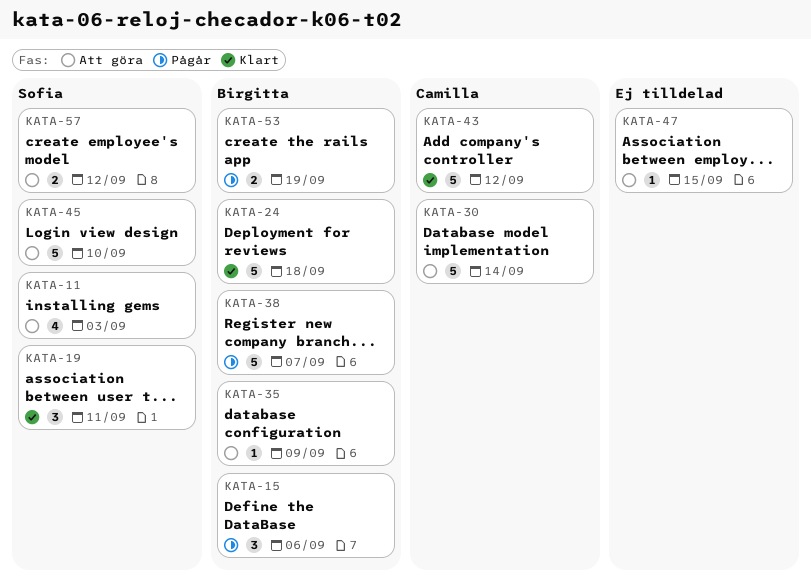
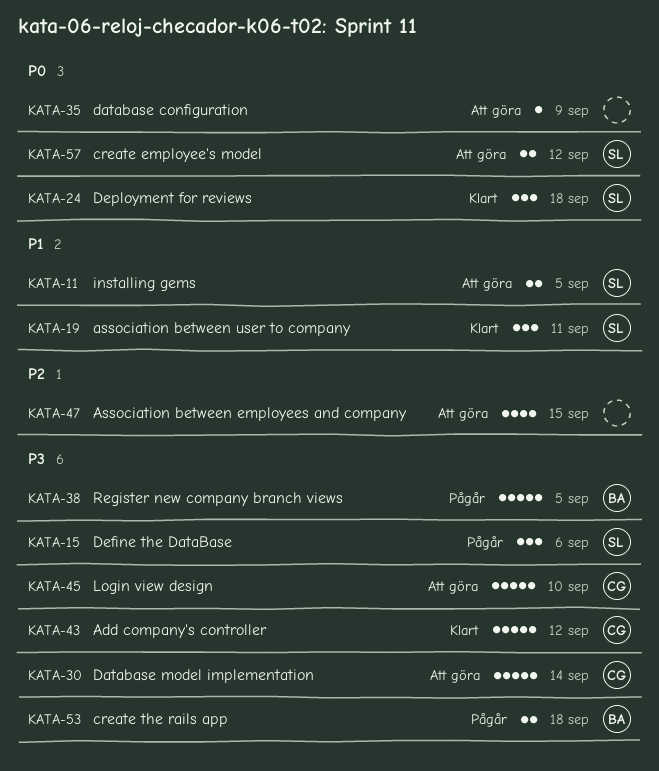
KATA-11, estimate: 4 -> 2
KATA-11, due: Sep 3 -> Sep 5
KATA-15, owner: Birgitta -> Sofia
KATA-24, owner: Birgitta -> Sofia
KATA-24, estimate: 5 -> 3
KATA-35, owner: Birgitta -> none
KATA-38, due: Sep 7 -> Sep 5
KATA-45, owner: Sofia -> Camilla
KATA-47, estimate: 1 -> 4
KATA-53, due: Sep 19 -> Sep 18

